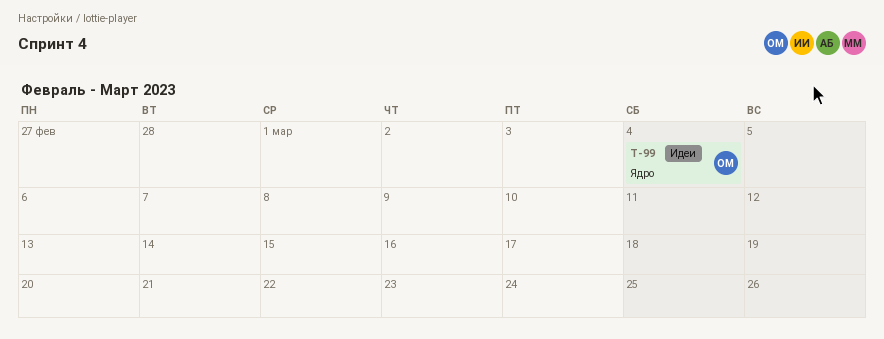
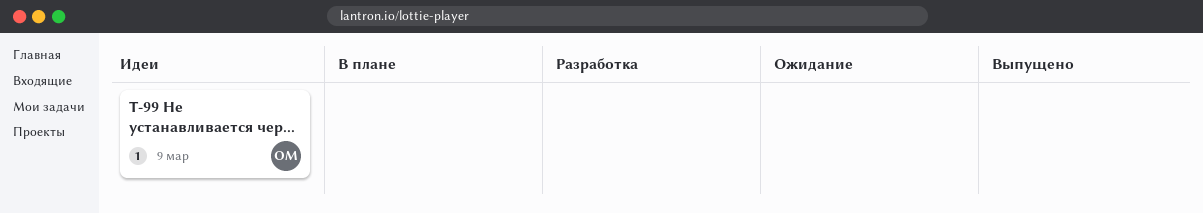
T-99, due: Mar 4 -> Mar 9

